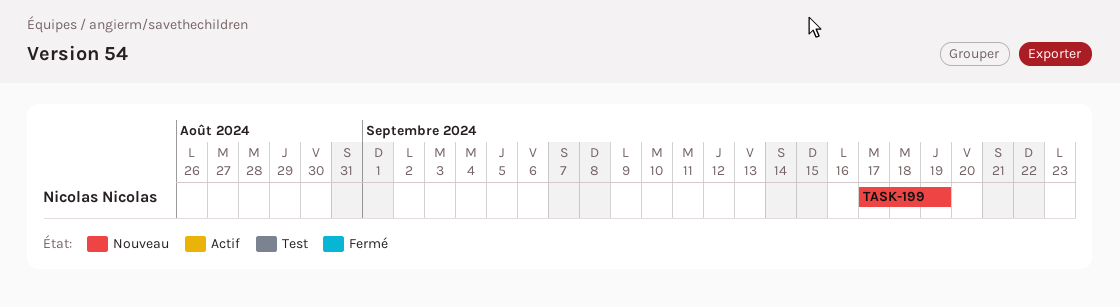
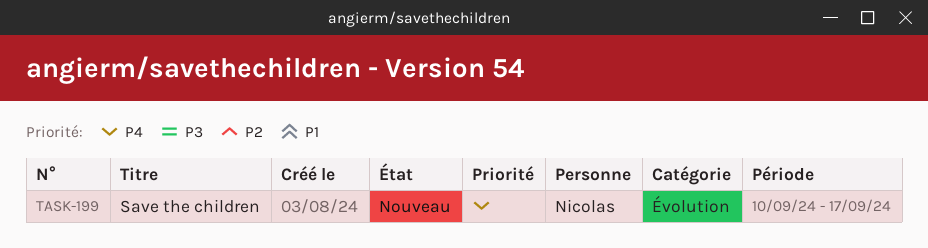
TASK-199, start: Sep 17 -> Sep 10
TASK-199, due: Sep 19 -> Sep 17

